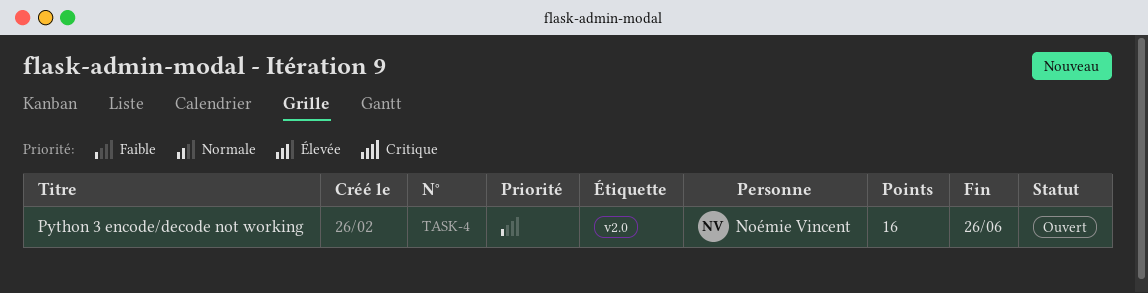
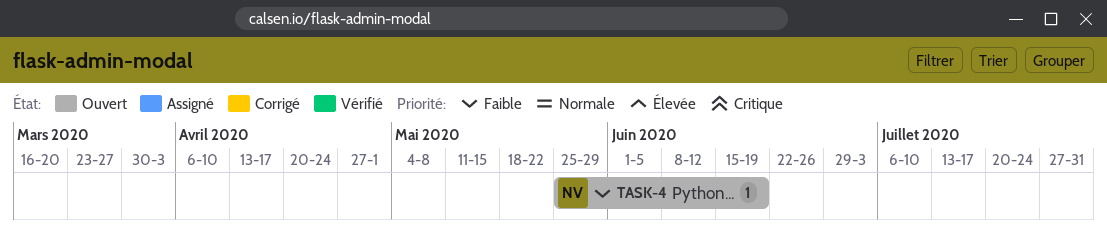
TASK-4, estimate: 16 -> 1
TASK-4, due: Jun 26 -> Jun 19

